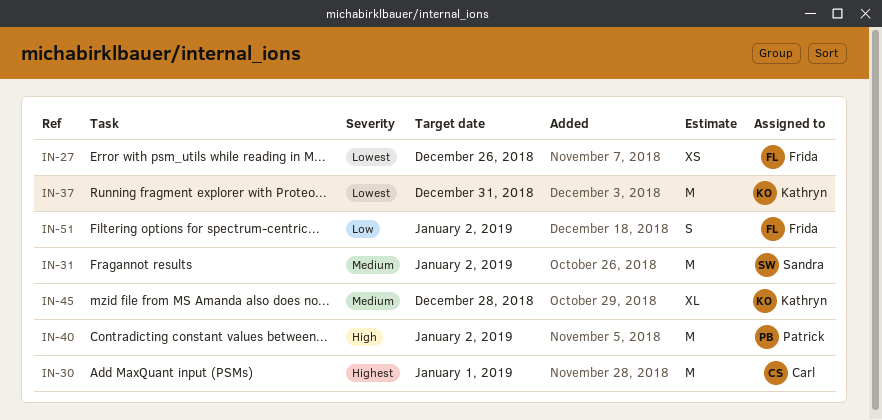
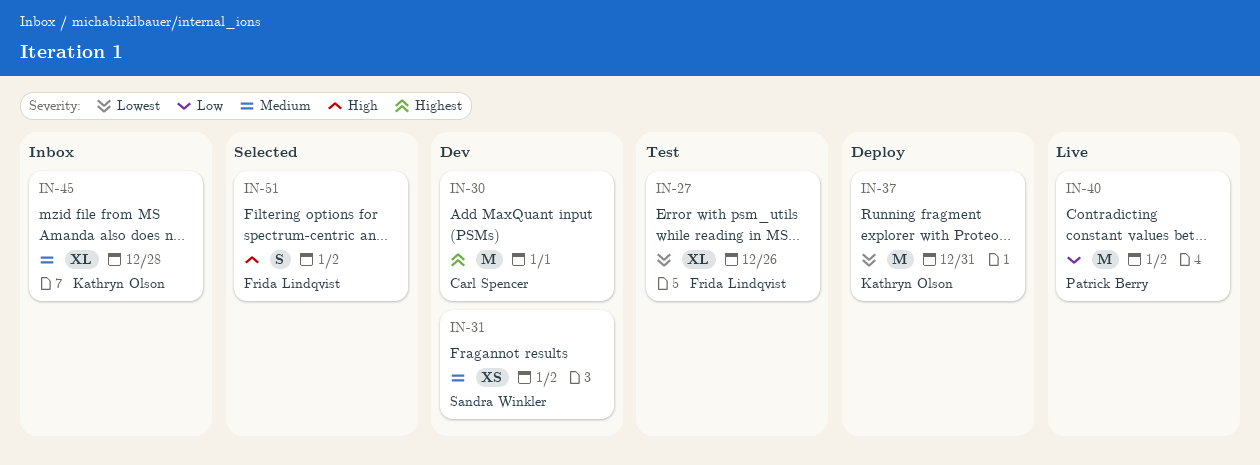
IN-27, estimate: XS -> XL
IN-31, estimate: M -> XS
IN-40, priority: High -> Low
IN-51, priority: Low -> High

